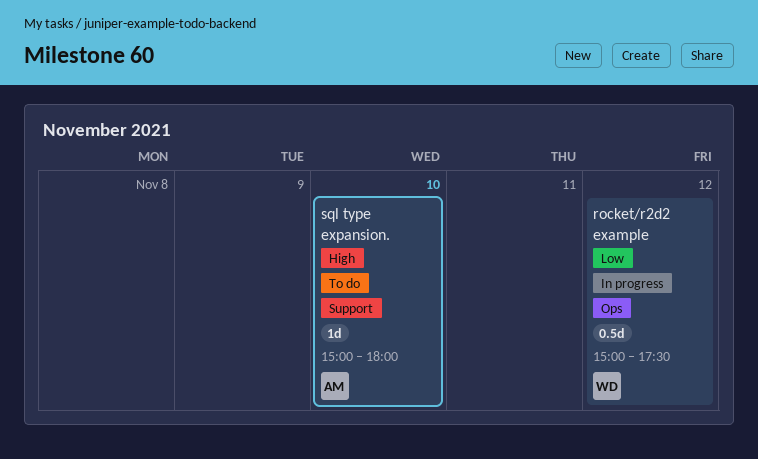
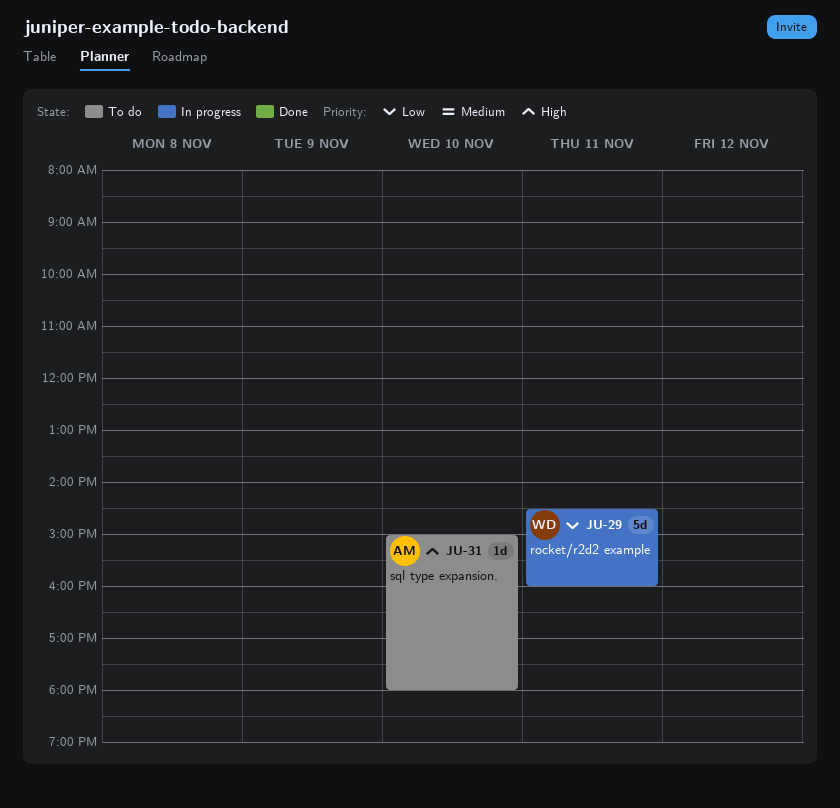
rocket/r2d2 example, estimate: 0.5d -> 5d
rocket/r2d2 example, day: Nov 12 -> Nov 11
rocket/r2d2 example, begins: 15:00 -> 14:30
rocket/r2d2 example, ends: 17:30 -> 16:00

